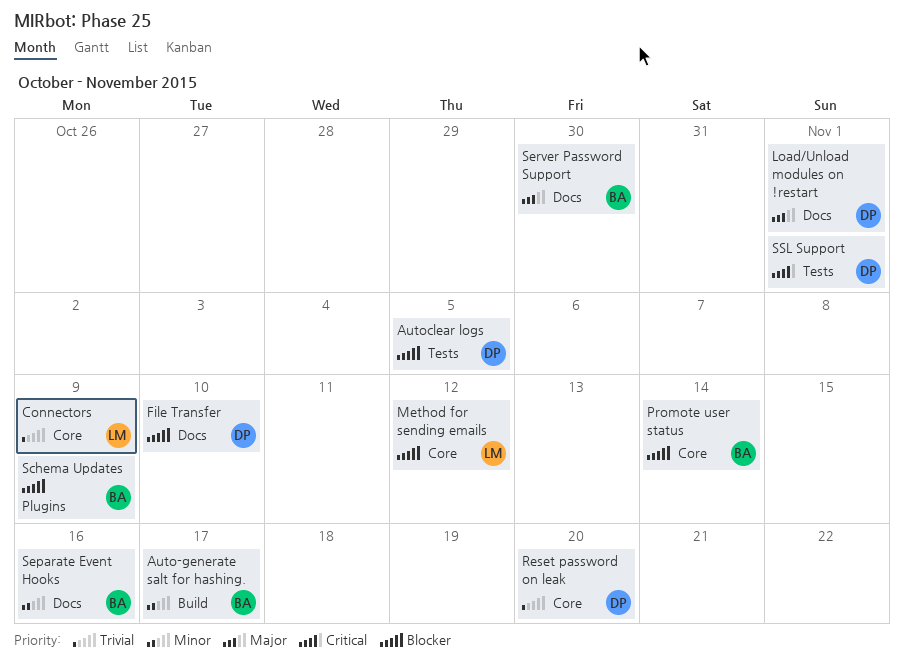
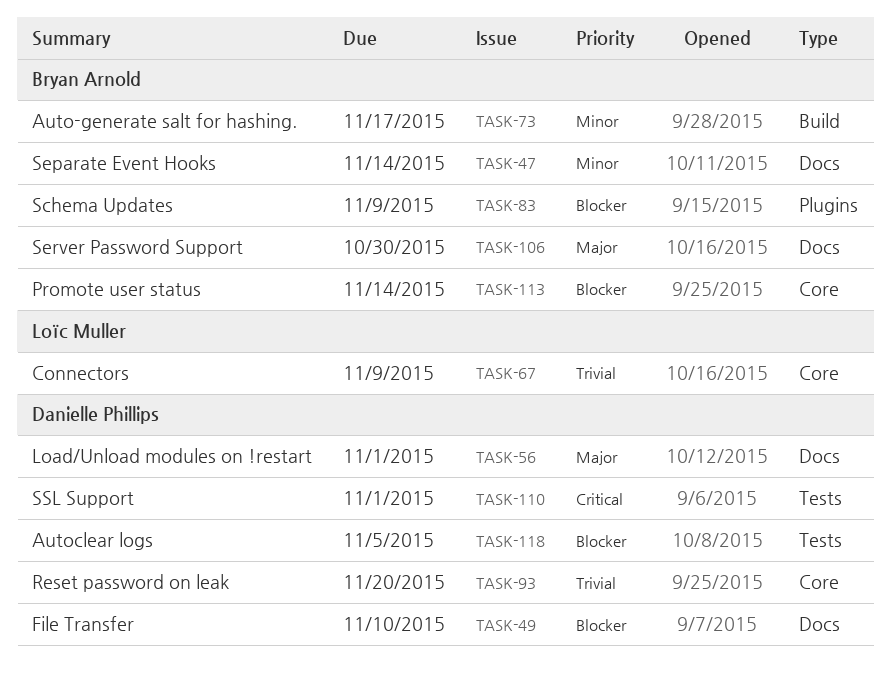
Method for sending emails: present -> none
Separate Event Hooks, due: Nov 16 -> Nov 14

